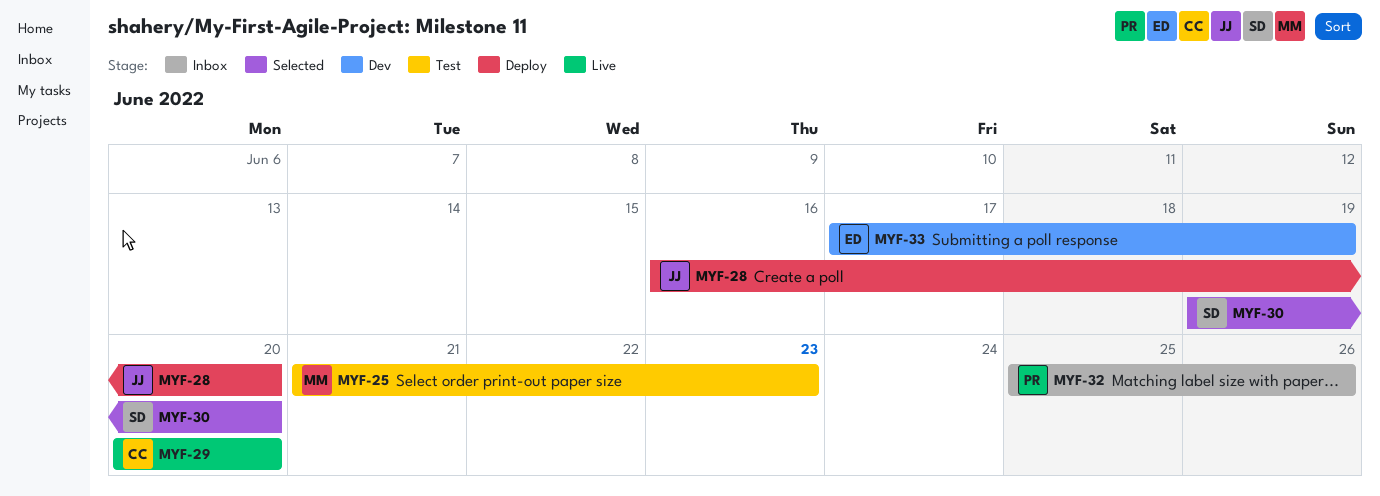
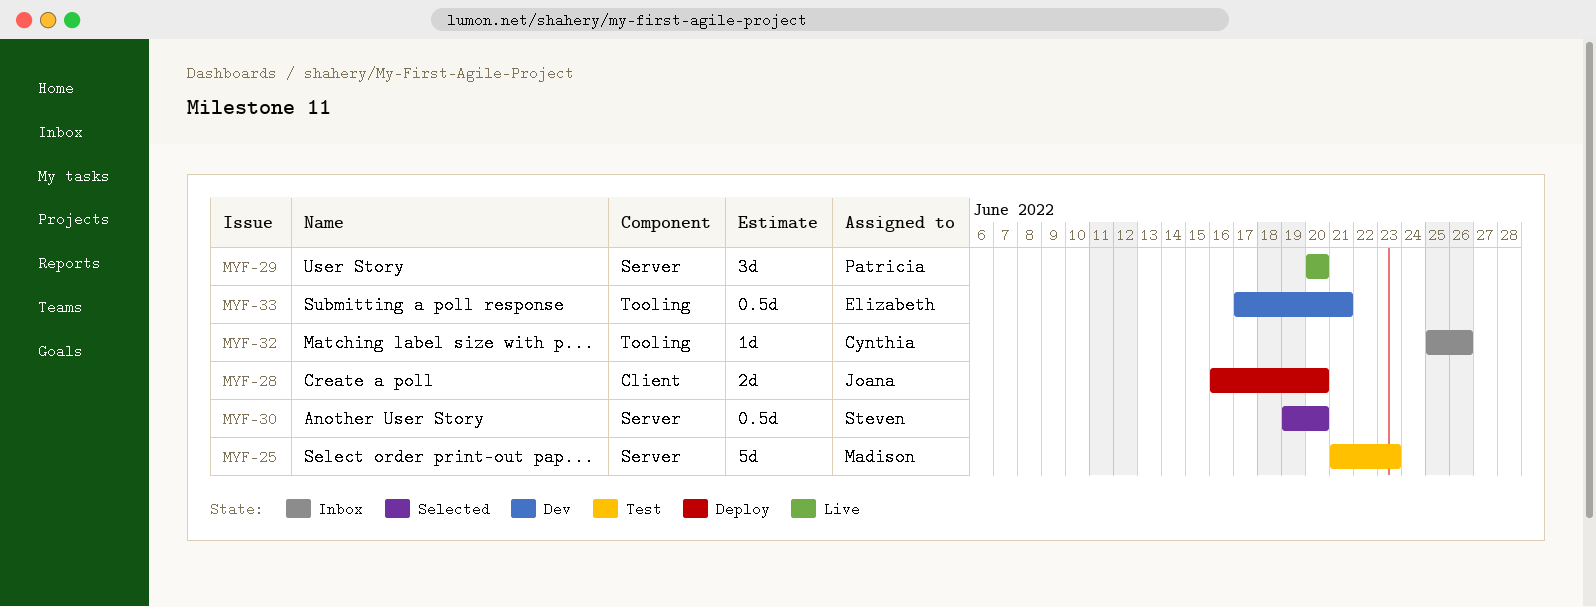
MYF-29, owner: Cynthia -> Patricia
MYF-32, owner: Patricia -> Cynthia
MYF-33, due: Jun 19 -> Jun 21

